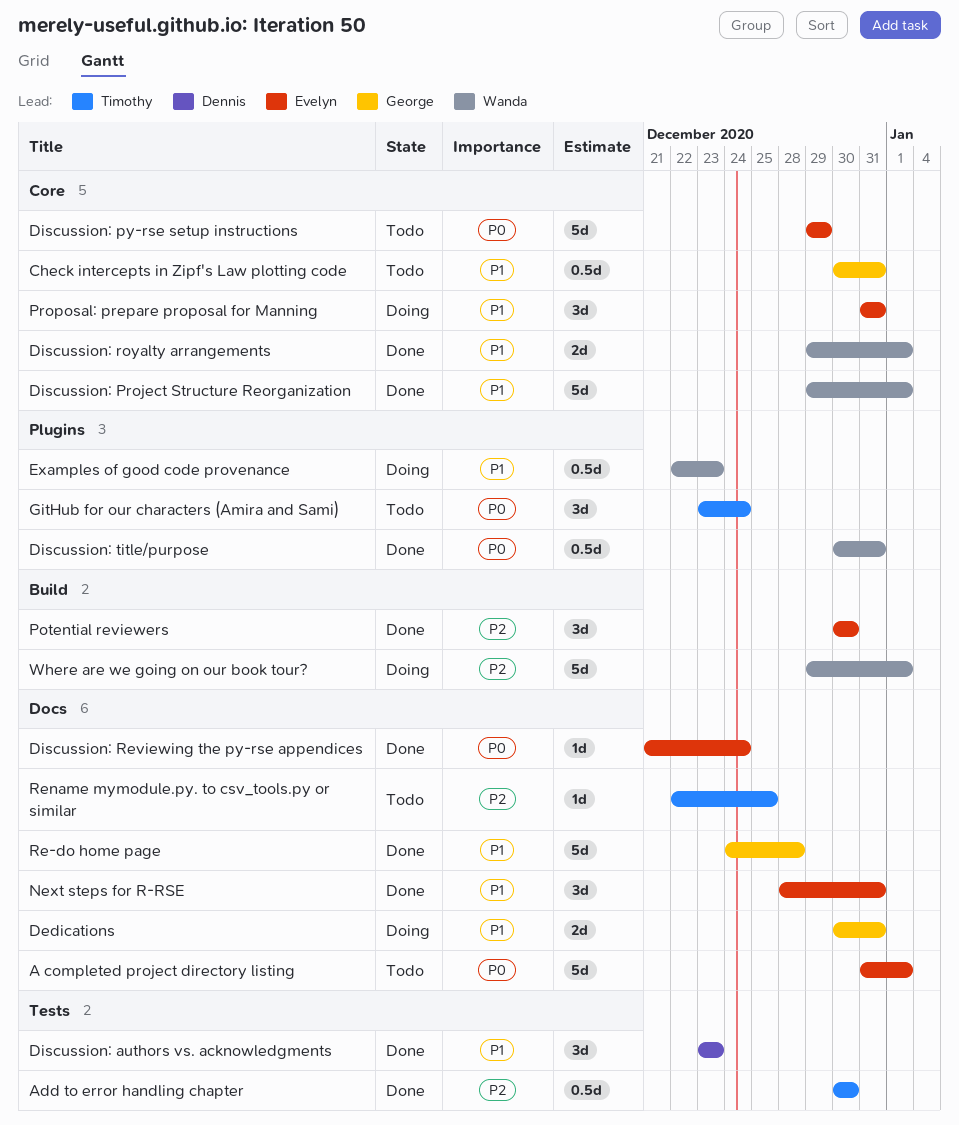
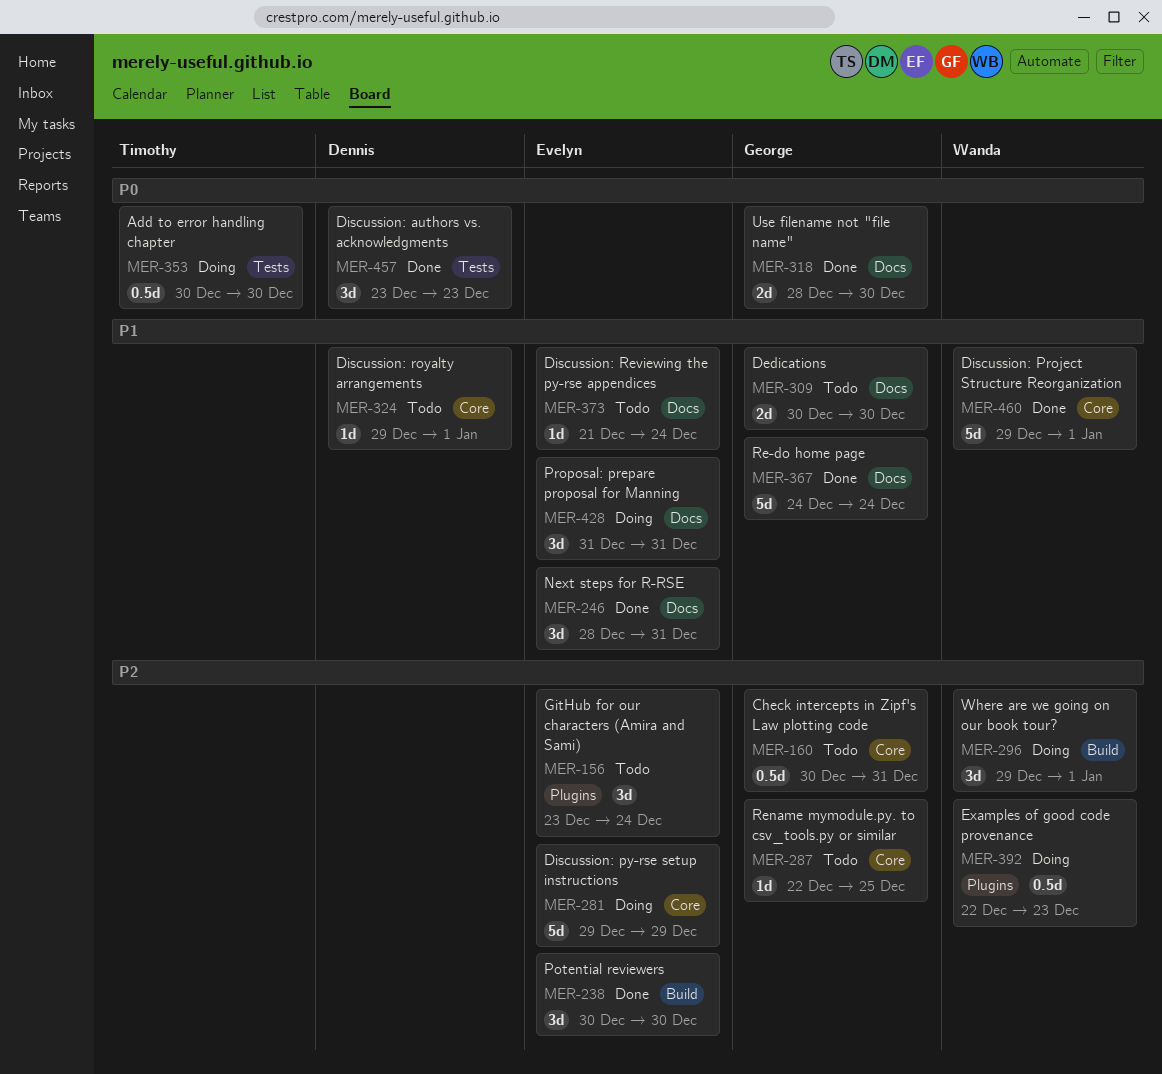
A completed project directory listing: present -> none
Add to error handling chapter, status: Done -> Doing
Add to error handling chapter, priority: P2 -> P0
Check intercepts in Zipf's Law plotting code, priority: P1 -> P2
Dedications, status: Doing -> Todo
Dedications, due: Dec 31 -> Dec 30
Discussion: authors vs. acknowledgments, priority: P1 -> P0
Discussion: py-rse setup instructions, status: Todo -> Doing
Discussion: py-rse setup instructions, priority: P0 -> P2
Discussion: Reviewing the py-rse appendices, status: Done -> Todo
Discussion: Reviewing the py-rse appendices, priority: P0 -> P1
Discussion: royalty arrangements, status: Done -> Todo
Discussion: royalty arrangements, owner: Wanda -> Dennis
Discussion: royalty arrangements, estimate: 2d -> 1d
Discussion: title/purpose: present -> none
Examples of good code provenance, priority: P1 -> P2
GitHub for our characters (Amira and Sami), owner: Timothy -> Evelyn
GitHub for our characters (Amira and Sami), priority: P0 -> P2
Proposal: prepare proposal for Manning, label: Core -> Docs
Re-do home page, due: Dec 28 -> Dec 24
Rename mymodule.py. to csv_tools.py or similar, owner: Timothy -> George
Rename mymodule.py. to csv_tools.py or similar, label: Docs -> Core
Use filename not "file name": none -> present
Where are we going on our book tour?, estimate: 5d -> 3d

